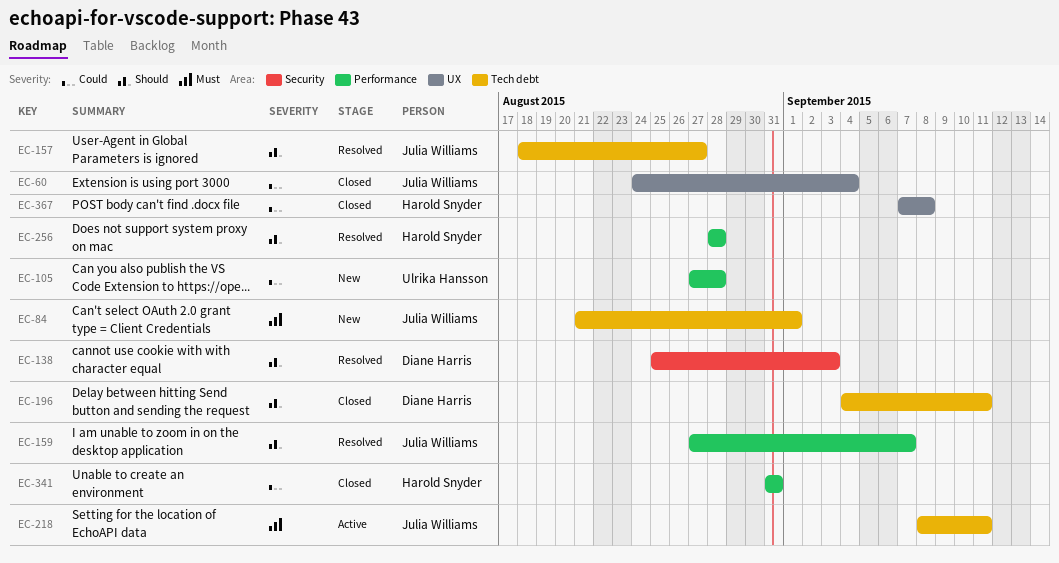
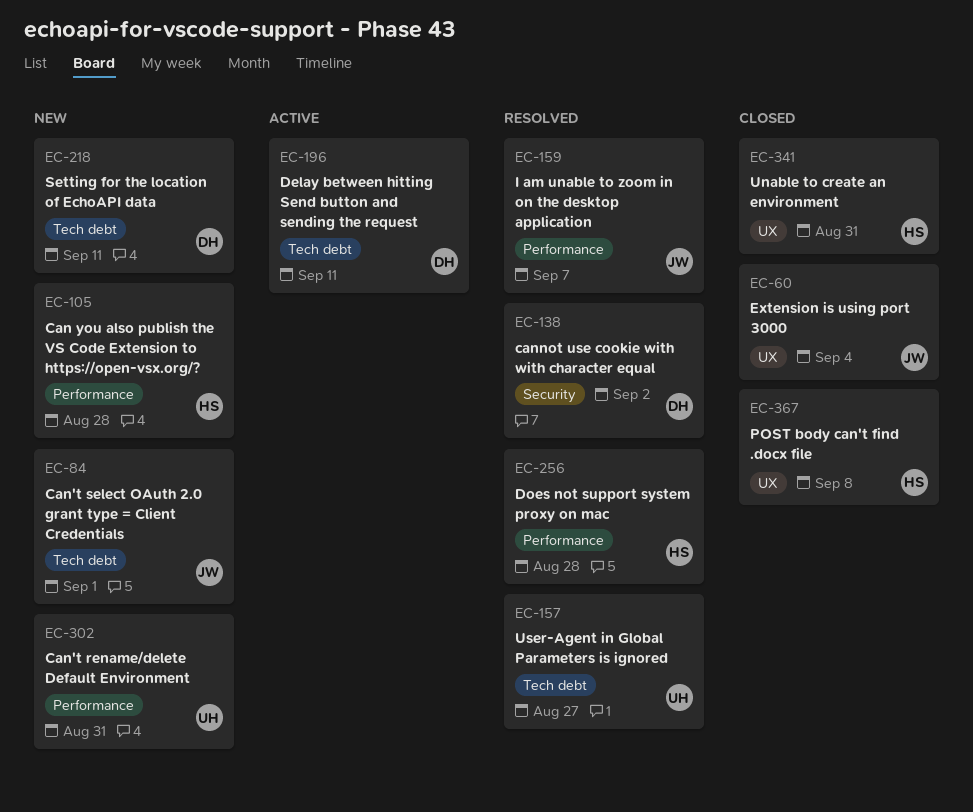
EC-105, owner: Ulrika Hansson -> Harold Snyder
EC-138, due: Sep 3 -> Sep 2
EC-157, owner: Julia Williams -> Ulrika Hansson
EC-196, status: Closed -> Active
EC-218, status: Active -> New
EC-218, owner: Julia Williams -> Diane Harris
EC-302: none -> present
EC-341, label: Performance -> UX

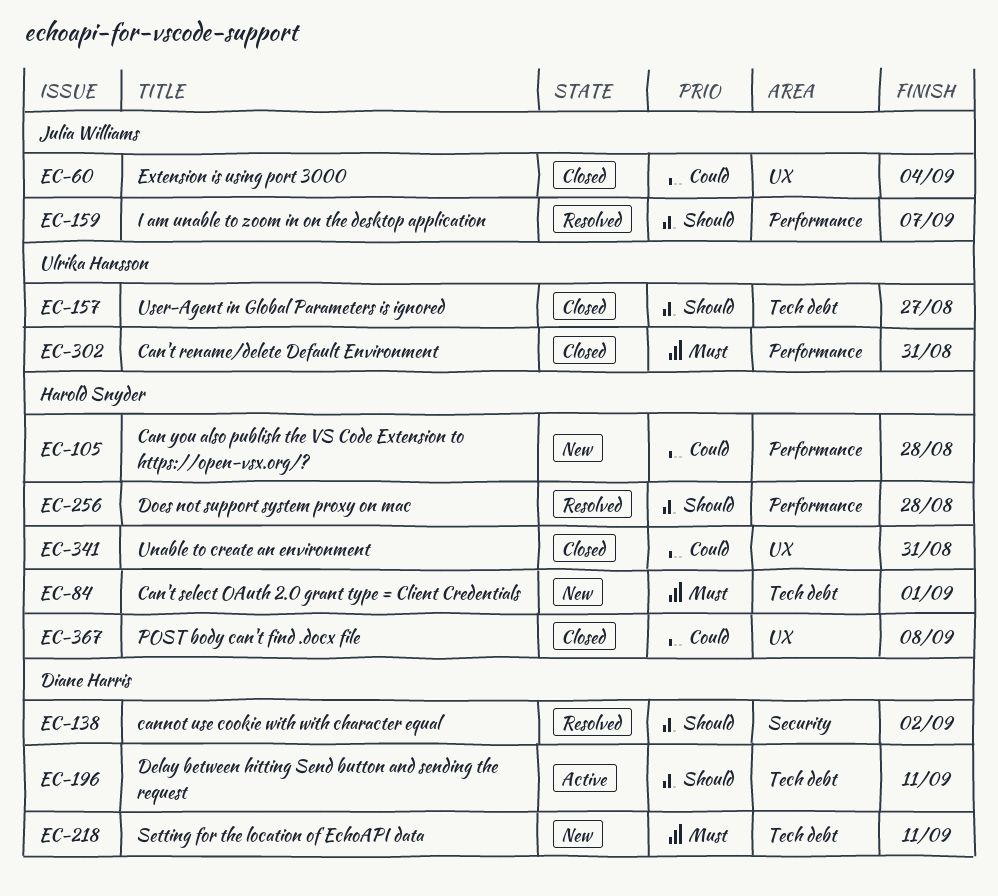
EC-84, owner: Julia Williams -> Harold Snyder
EC-157, status: Resolved -> Closed
EC-302, status: New -> Closed

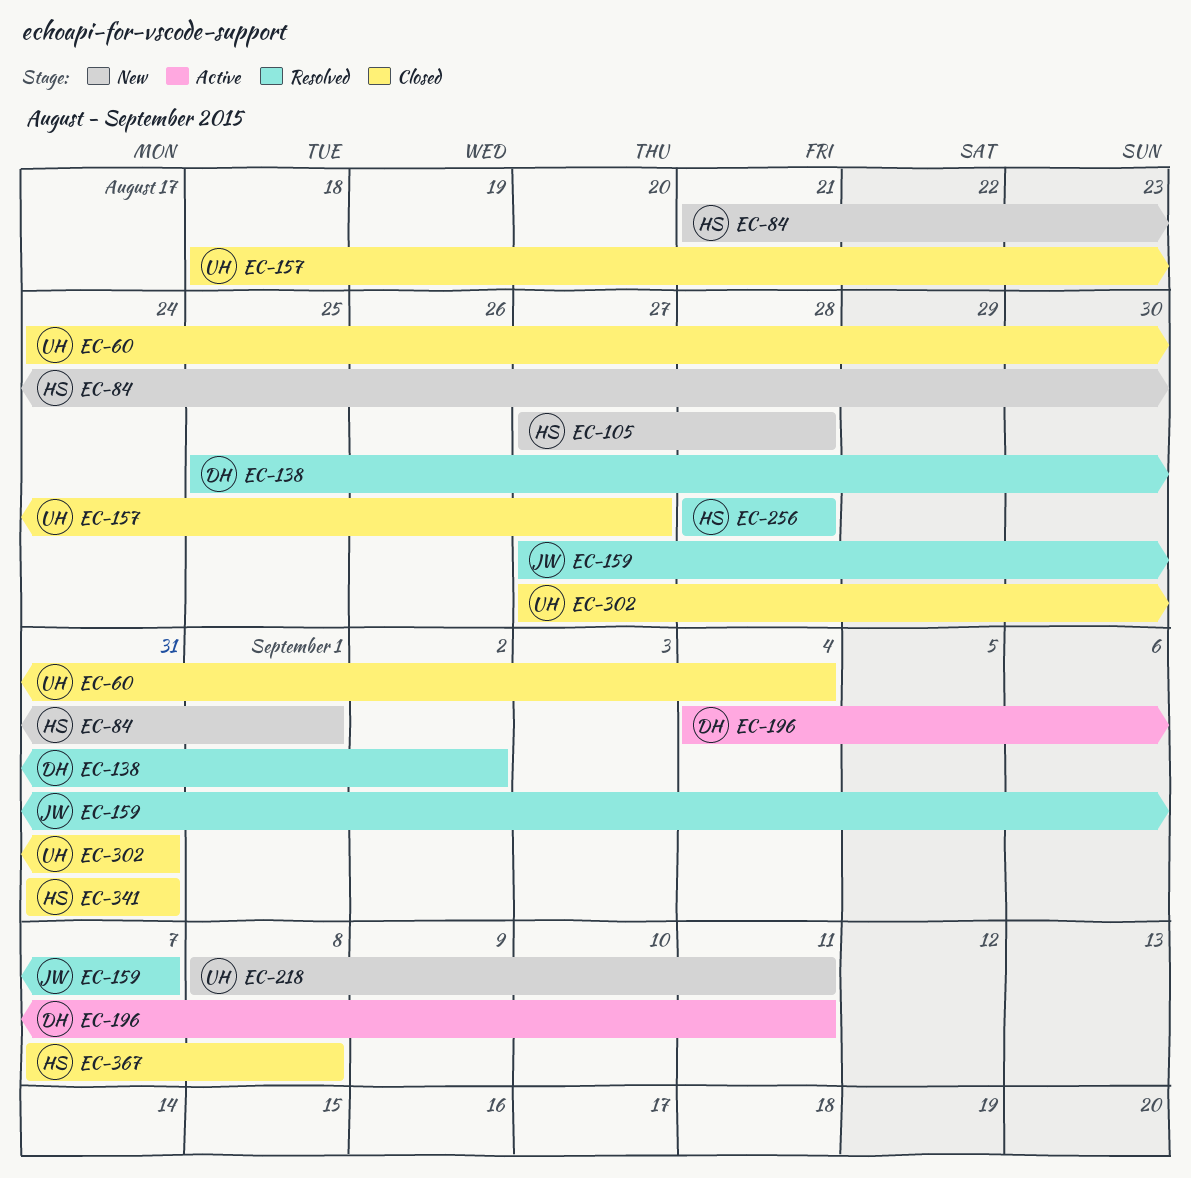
EC-60, owner: Julia Williams -> Ulrika Hansson
EC-218, owner: Diane Harris -> Ulrika Hansson

